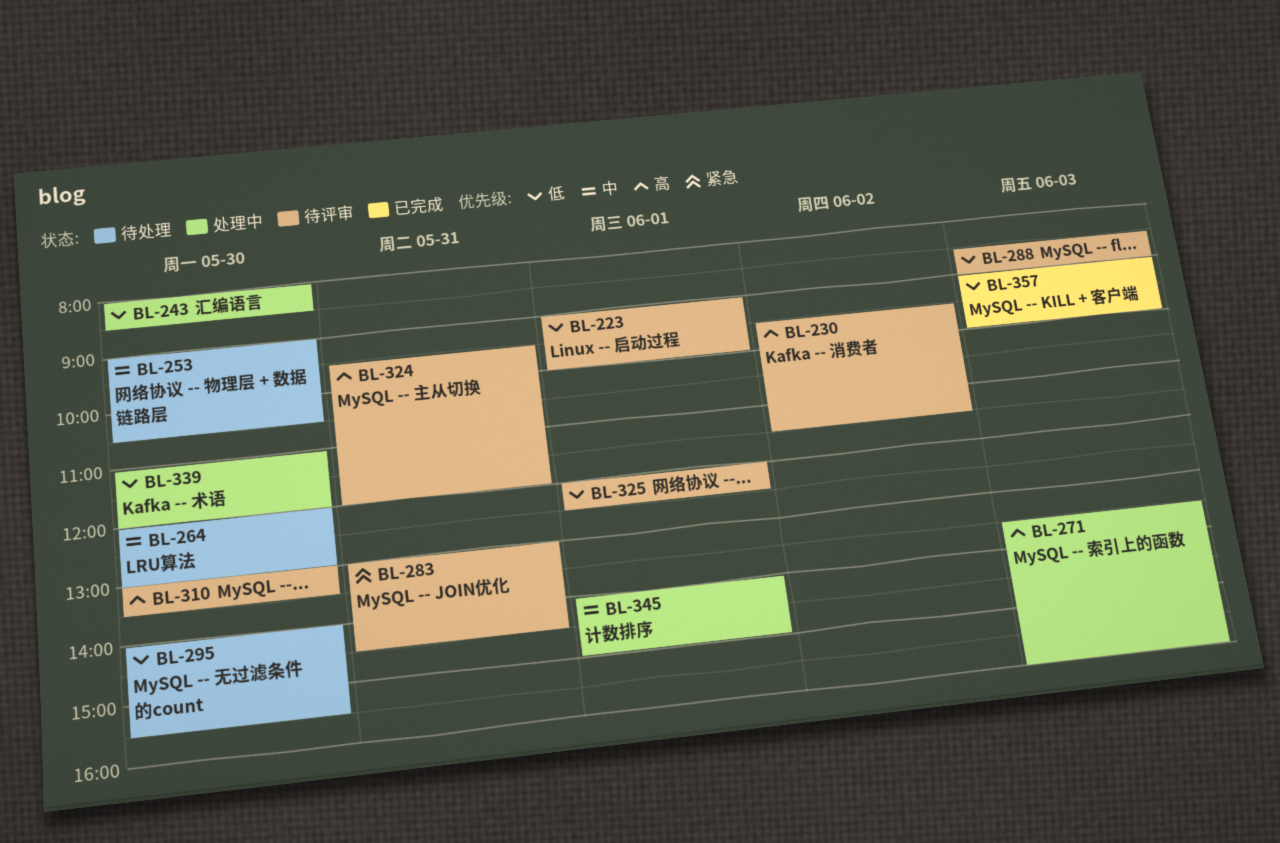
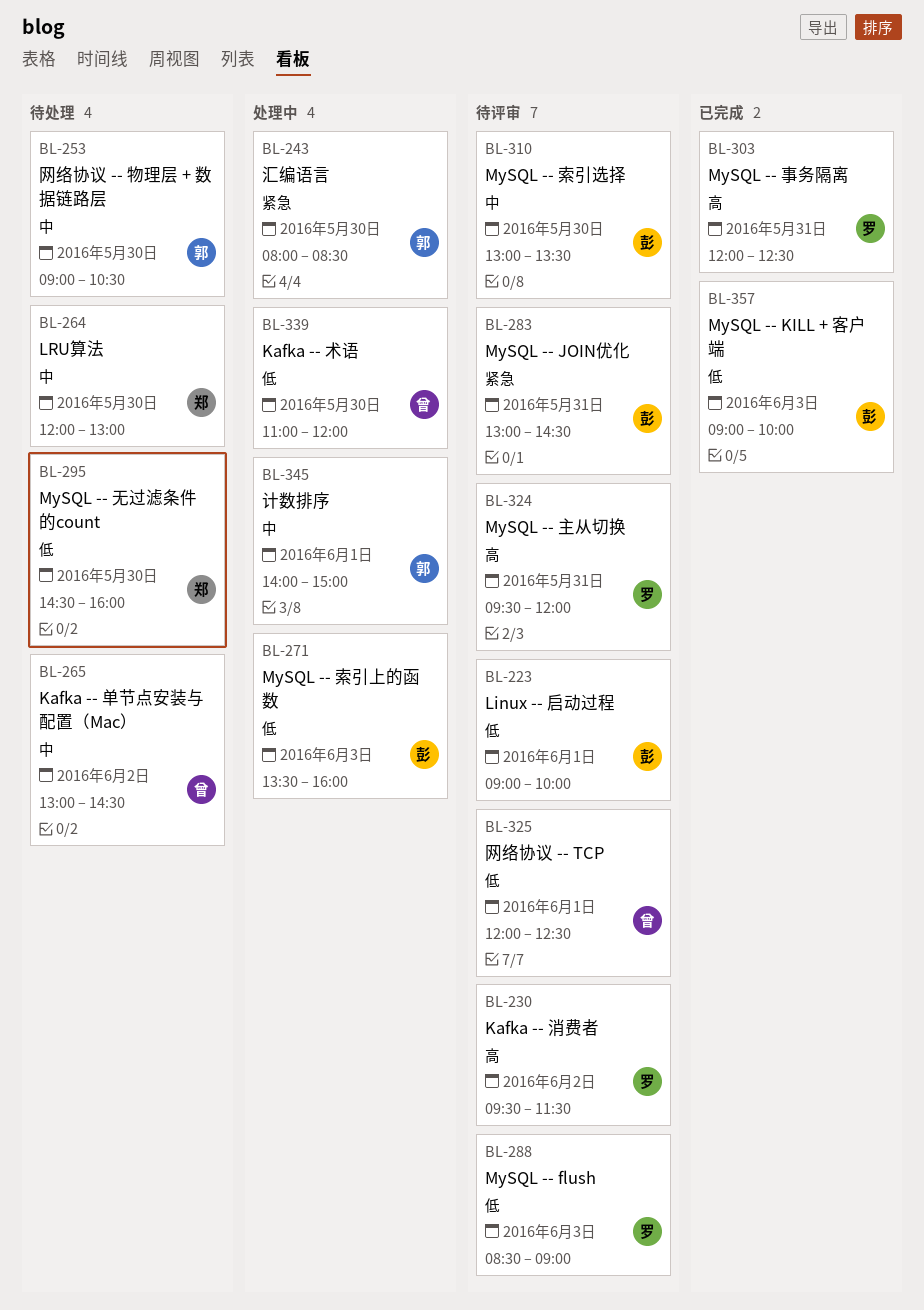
BL-243, priority: 低 -> 紧急
BL-265: none -> present
BL-271, priority: 高 -> 低
BL-295, begins: 14:00 -> 14:30
BL-295, ends: 15:30 -> 16:00
BL-303: none -> present
BL-310, priority: 高 -> 中

